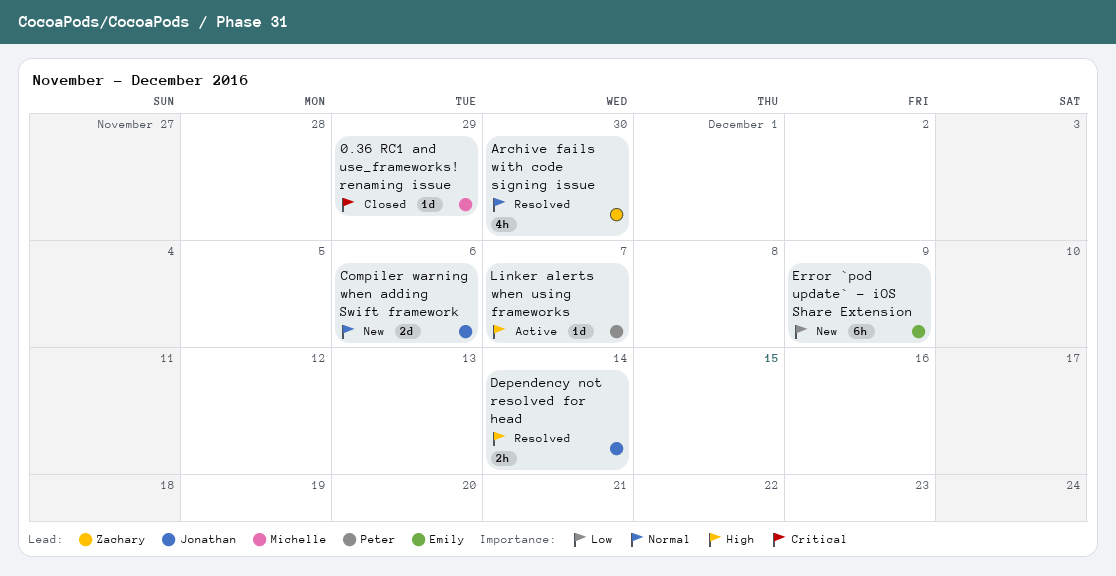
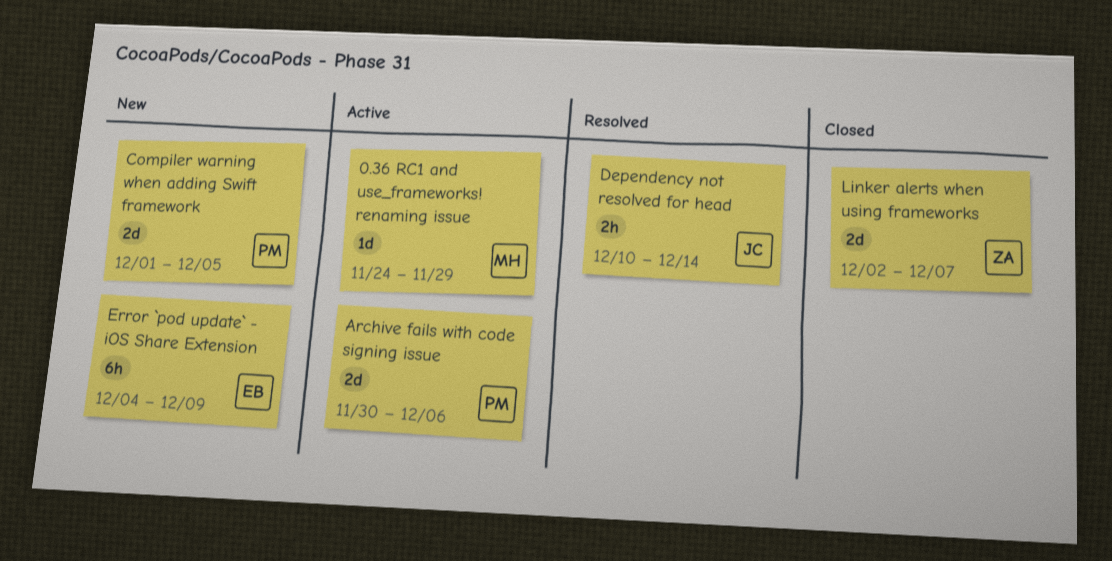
0.36 RC1 and use_frameworks! renaming issue, status: Closed -> Active
Archive fails with code signing issue, status: Resolved -> Active
Archive fails with code signing issue, owner: Zachary -> Peter
Archive fails with code signing issue, estimate: 4h -> 2d
Archive fails with code signing issue, due: Nov 30 -> Dec 6
Compiler warning when adding Swift framework, owner: Jonathan -> Peter
Compiler warning when adding Swift framework, due: Dec 6 -> Dec 5
Linker alerts when using frameworks, status: Active -> Closed
Linker alerts when using frameworks, owner: Peter -> Zachary
Linker alerts when using frameworks, estimate: 1d -> 2d

